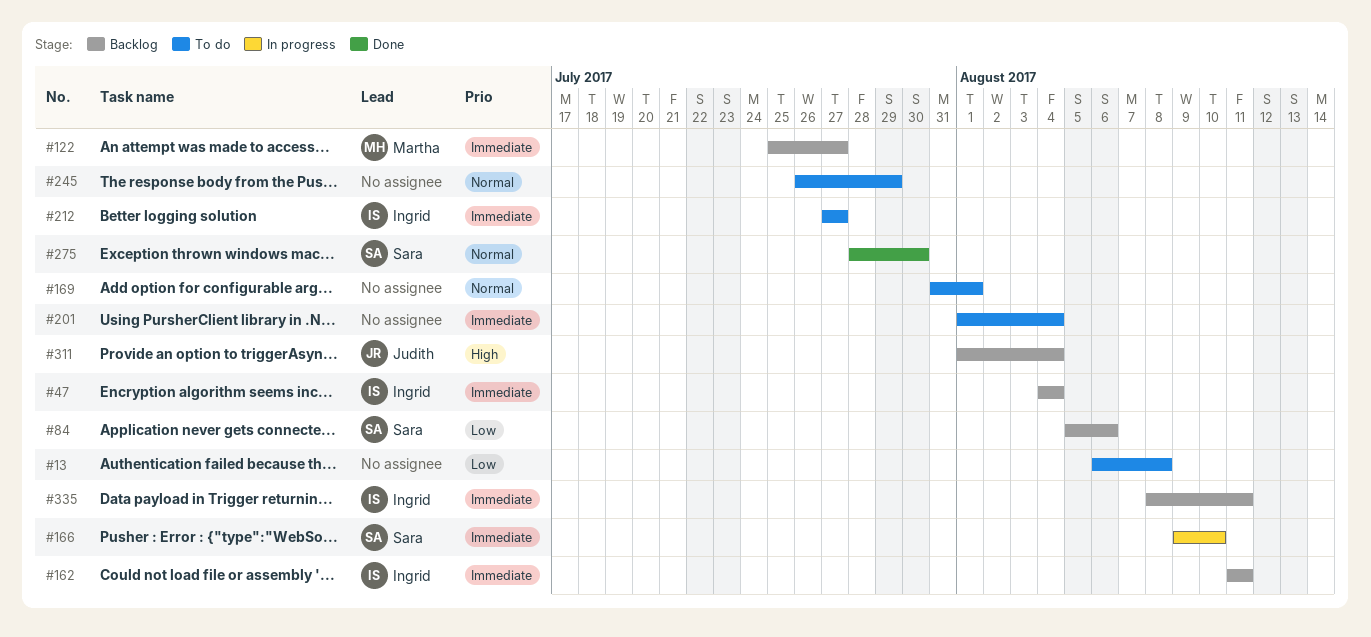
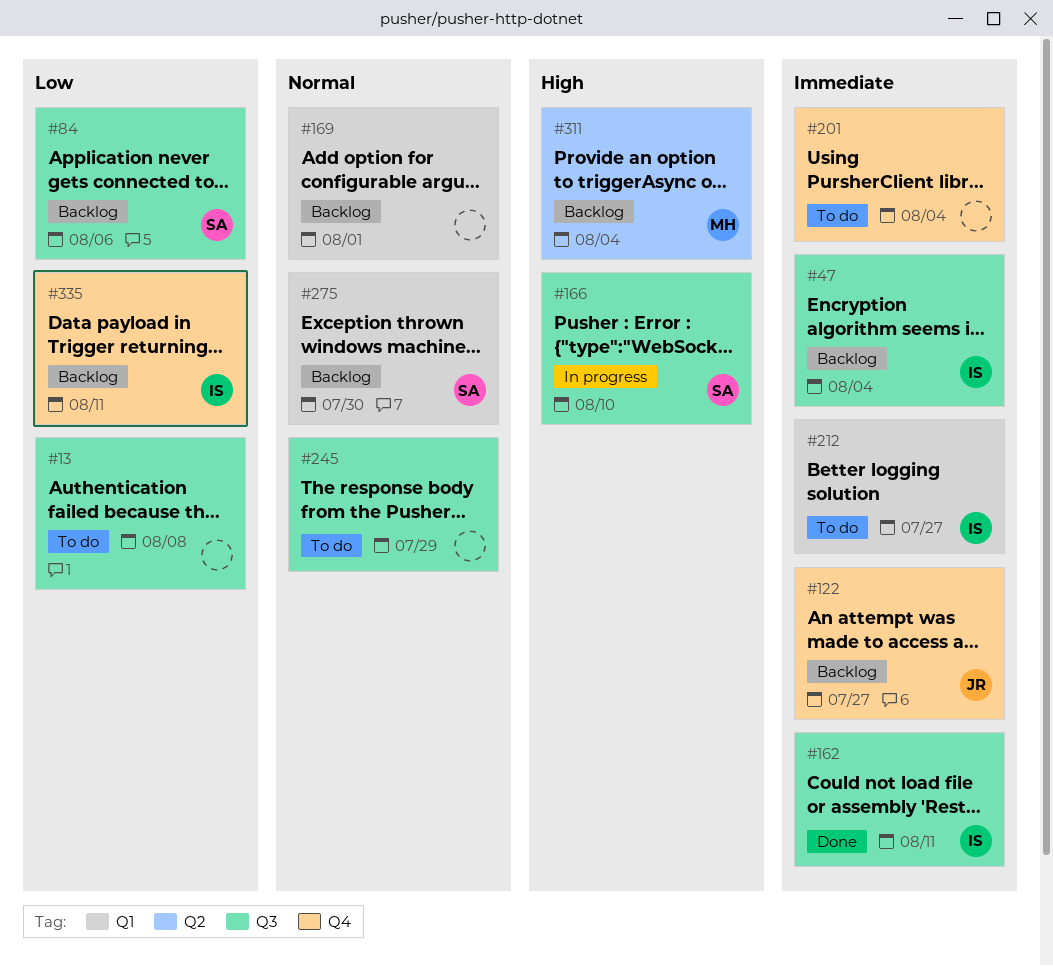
#122, owner: Martha -> Judith
#162, status: Backlog -> Done
#166, priority: Immediate -> High
#169, status: To do -> Backlog
#275, status: Done -> Backlog
#311, owner: Judith -> Martha
#335, priority: Immediate -> Low

